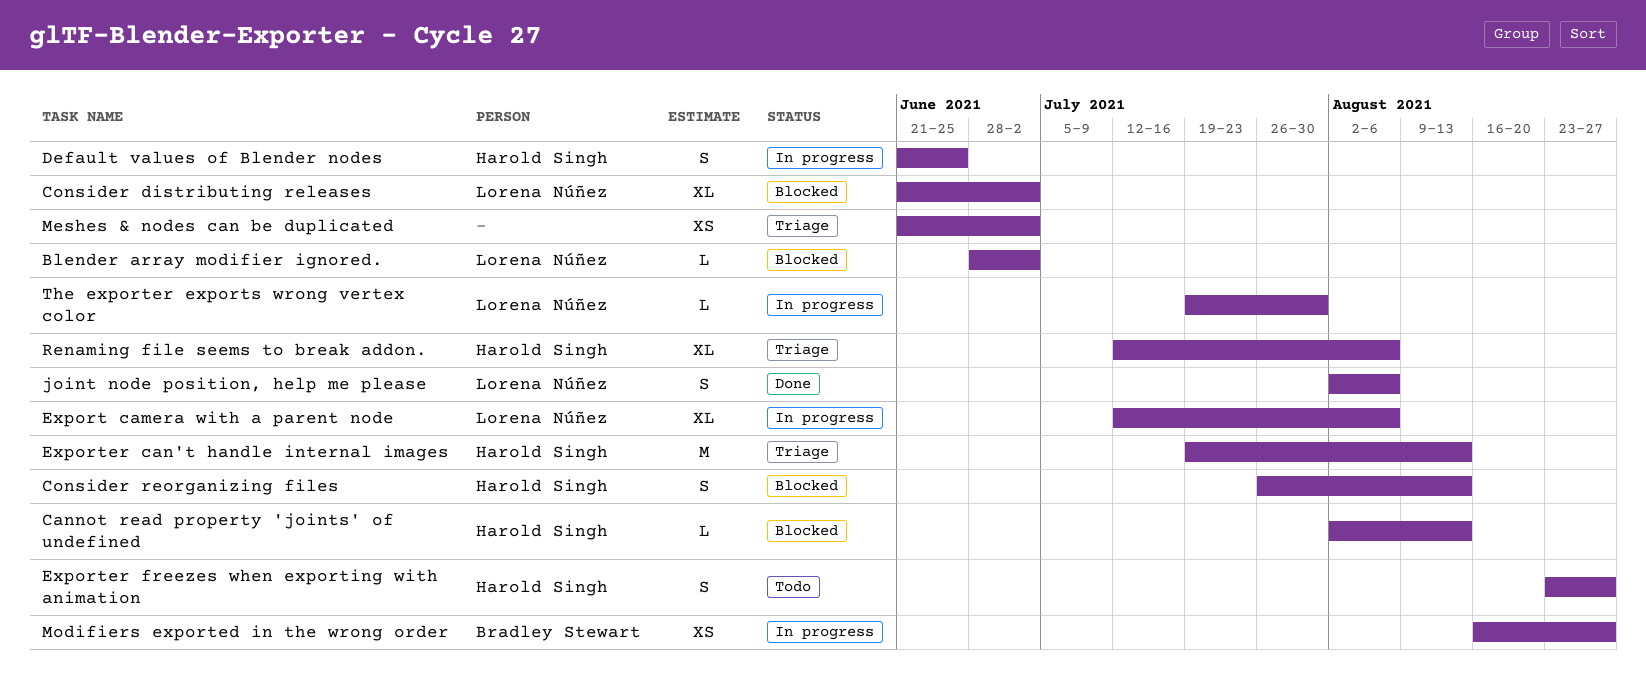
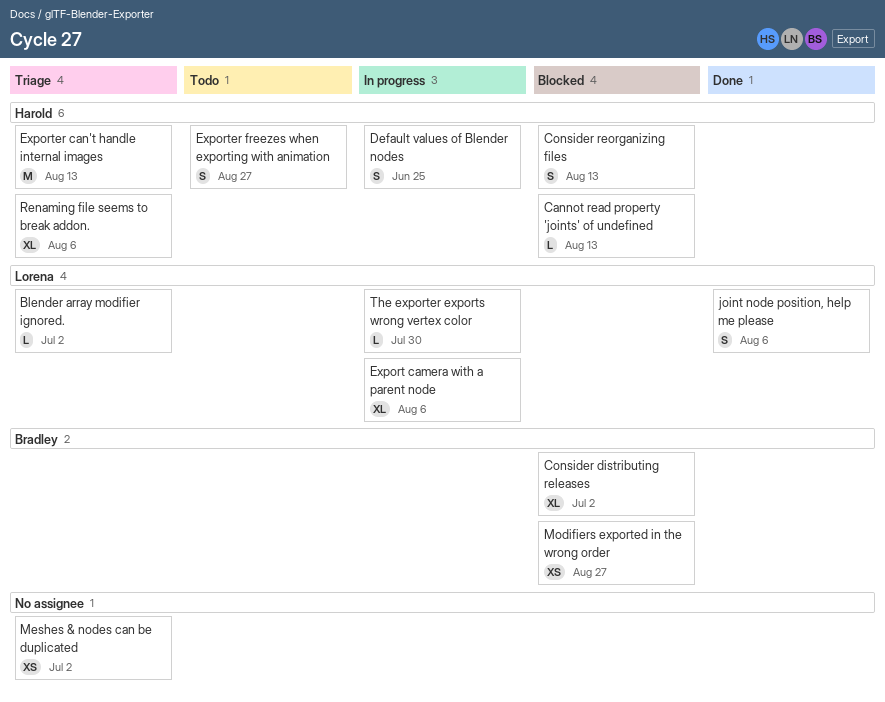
Blender array modifier ignored., status: Blocked -> Triage
Consider distributing releases, owner: Lorena Núñez -> Bradley Stewart
Modifiers exported in the wrong order, status: In progress -> Blocked

